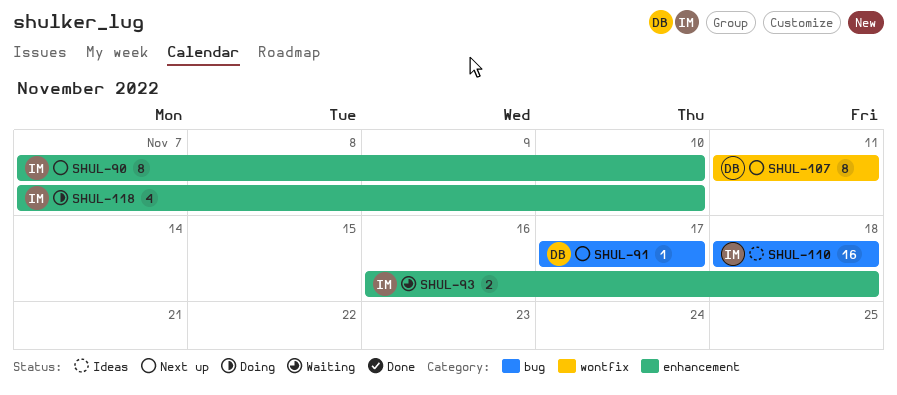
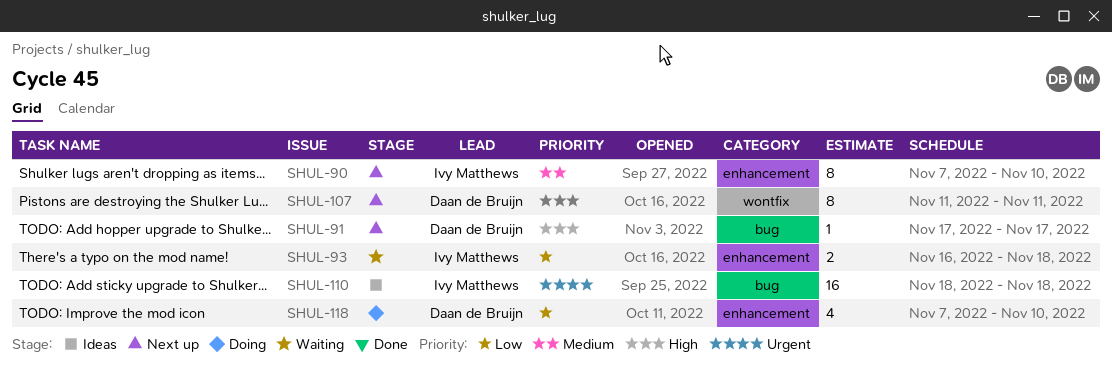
SHUL-118, owner: Ivy Matthews -> Daan de Bruijn

